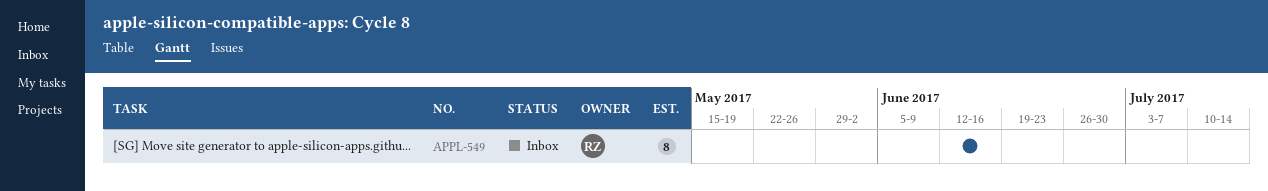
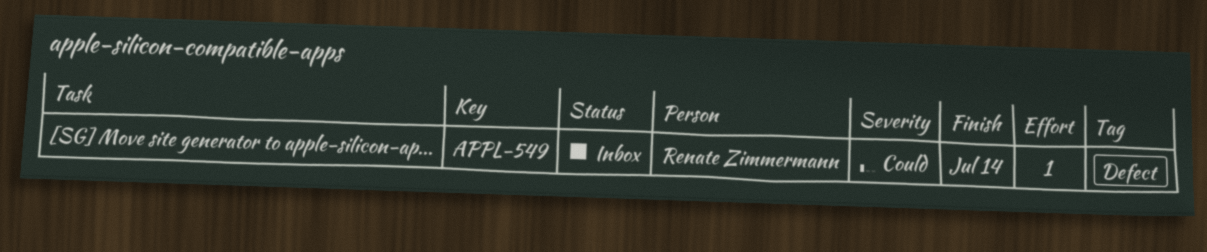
APPL-549, estimate: 8 -> 1
APPL-549, due: Jun 16 -> Jul 14

